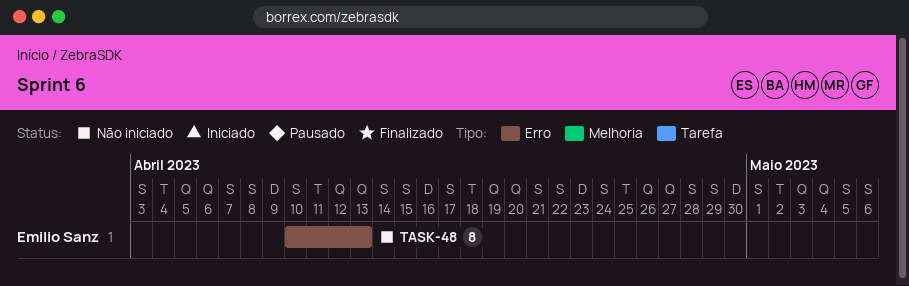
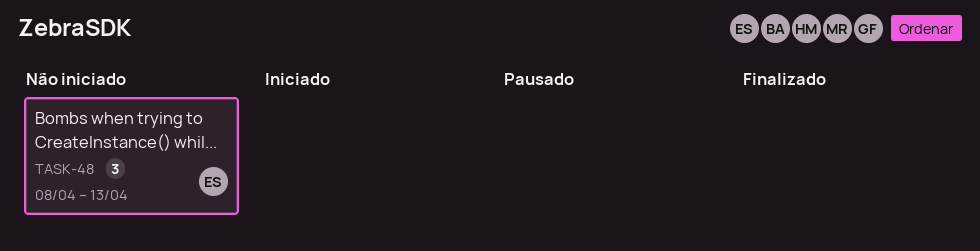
TASK-48, estimate: 8 -> 3
TASK-48, start: Apr 10 -> Apr 8

